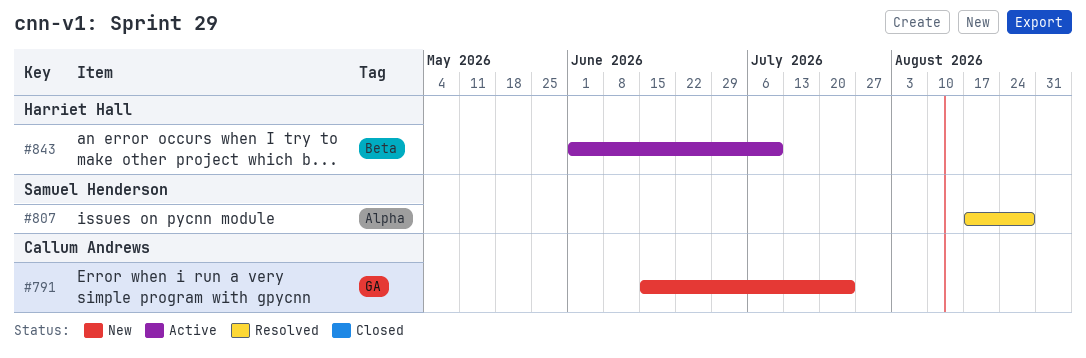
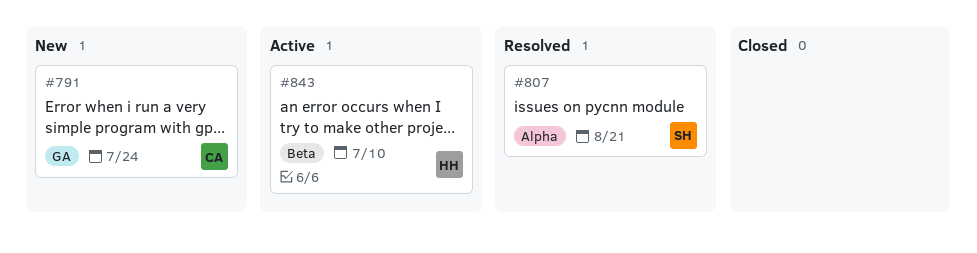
#807, due: Aug 28 -> Aug 21

